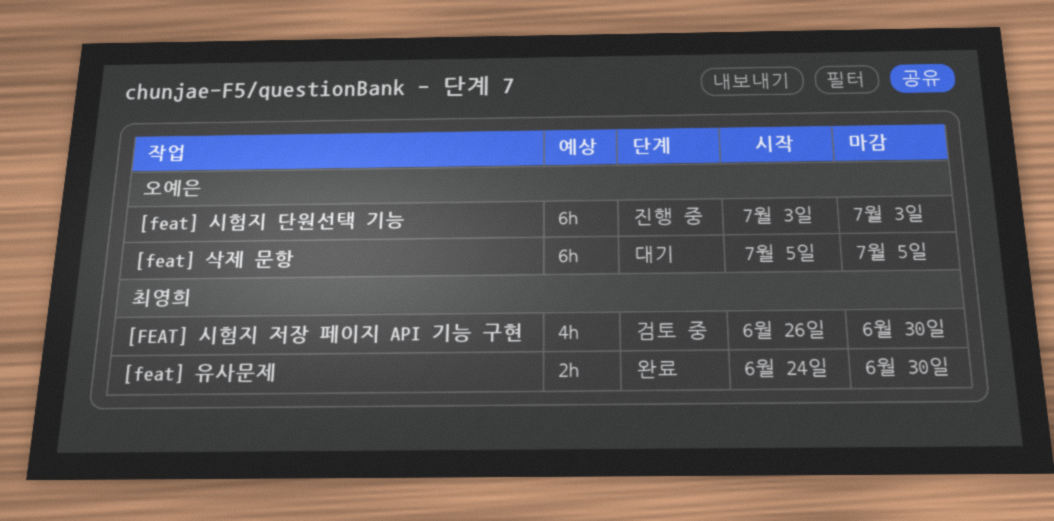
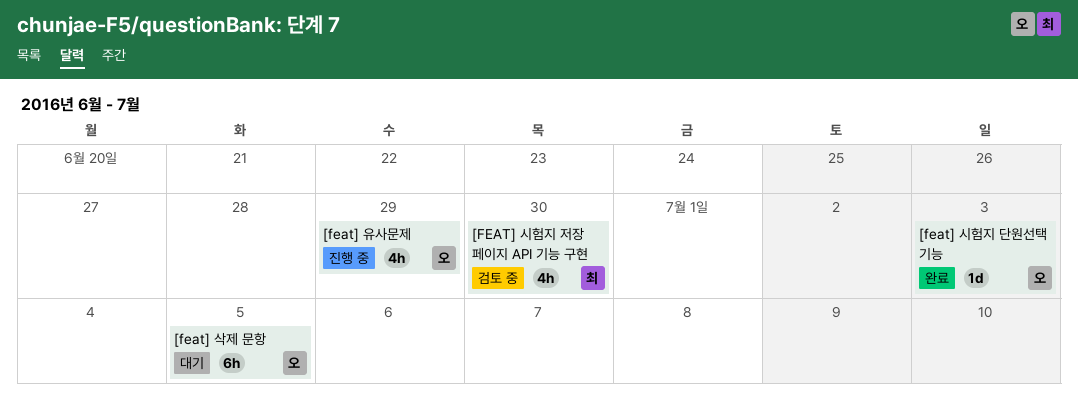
[feat] 시험지 단원선택 기능, status: 진행 중 -> 완료
[feat] 시험지 단원선택 기능, estimate: 6h -> 1d
[feat] 유사문제, status: 완료 -> 진행 중
[feat] 유사문제, owner: 최영희 -> 오예은
[feat] 유사문제, estimate: 2h -> 4h
[feat] 유사문제, due: Jun 30 -> Jun 29

